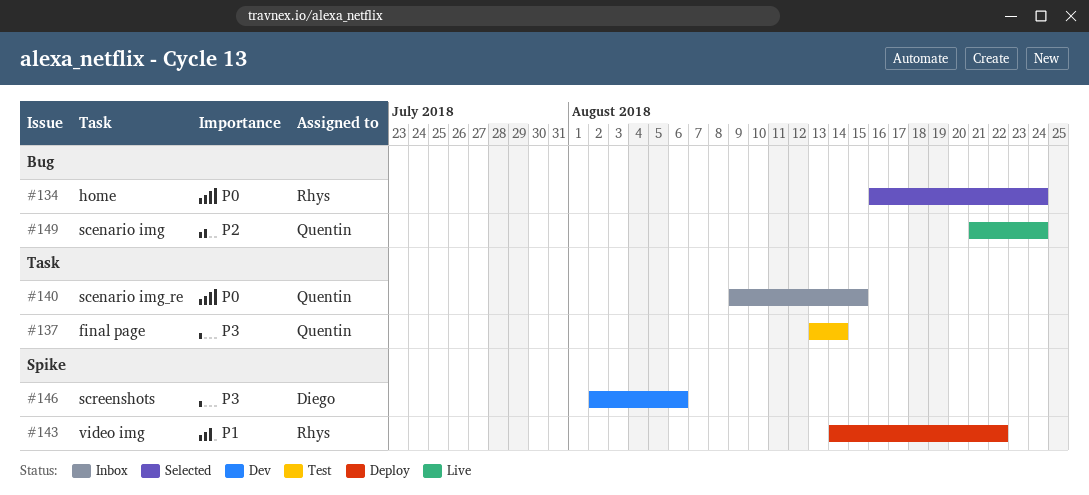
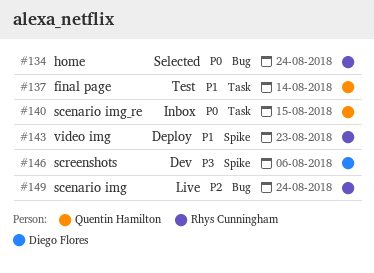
#137, priority: P3 -> P1
#143, due: Aug 22 -> Aug 23
#149, owner: Quentin Hamilton -> Rhys Cunningham

